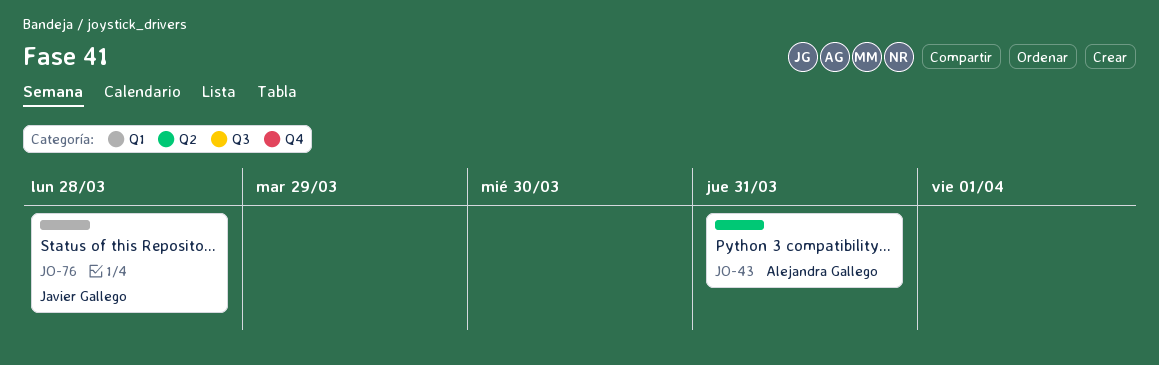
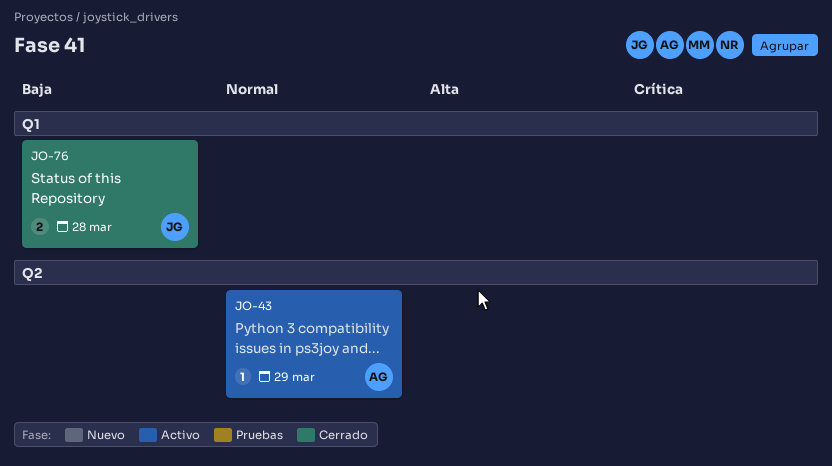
JO-43, due: Mar 31 -> Mar 29

